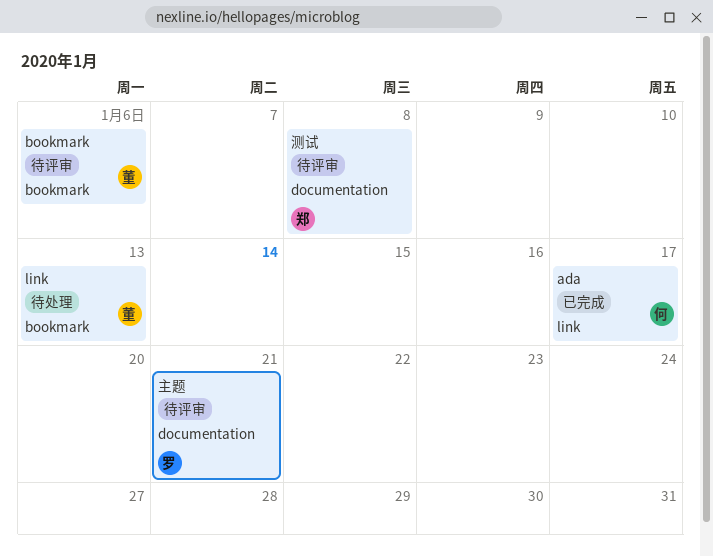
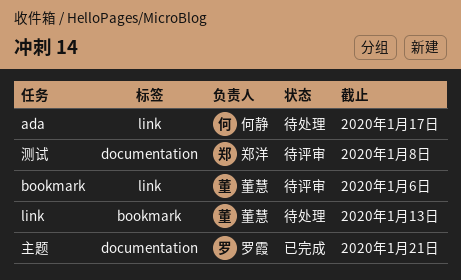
ada, status: 已完成 -> 待处理
bookmark, label: bookmark -> link
主题, status: 待评审 -> 已完成

